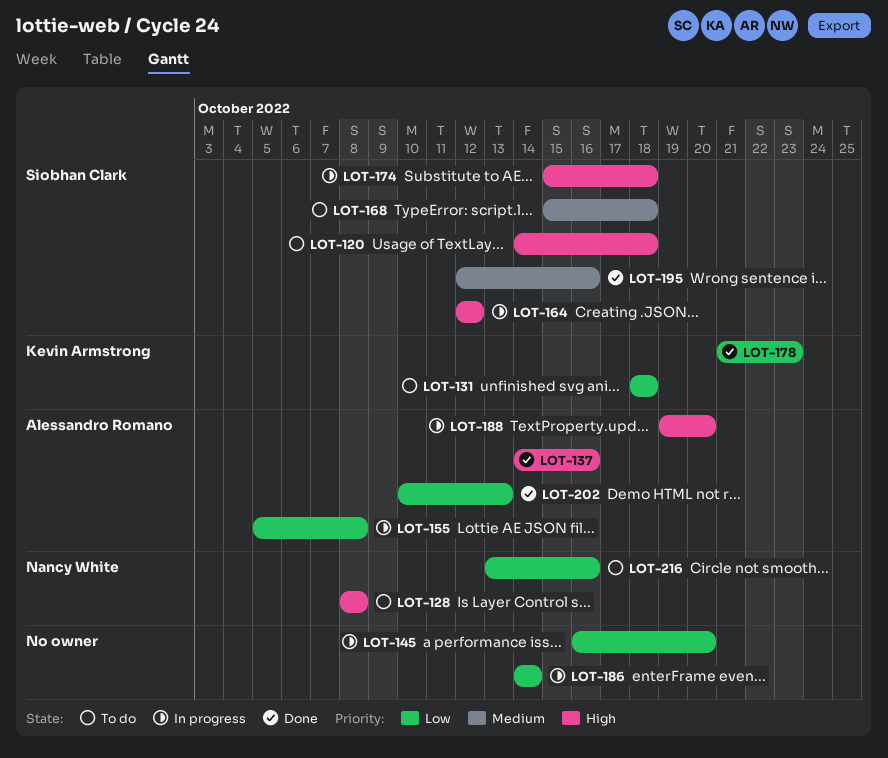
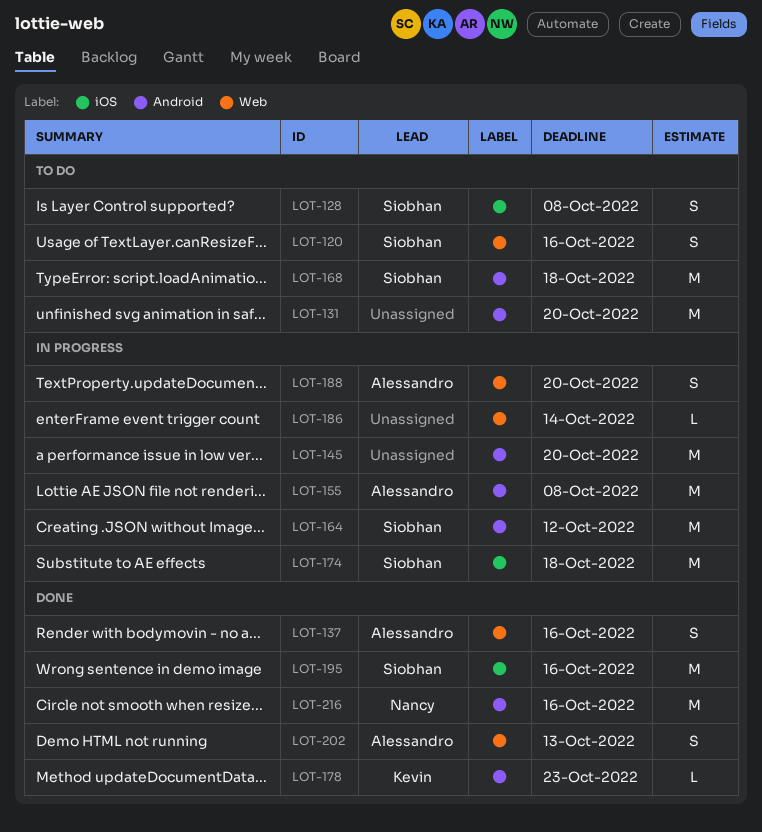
LOT-120, due: Oct 18 -> Oct 16
LOT-128, owner: Nancy White -> Siobhan Clark
LOT-131, owner: Kevin Armstrong -> none
LOT-131, due: Oct 18 -> Oct 20
LOT-216, status: To do -> Done

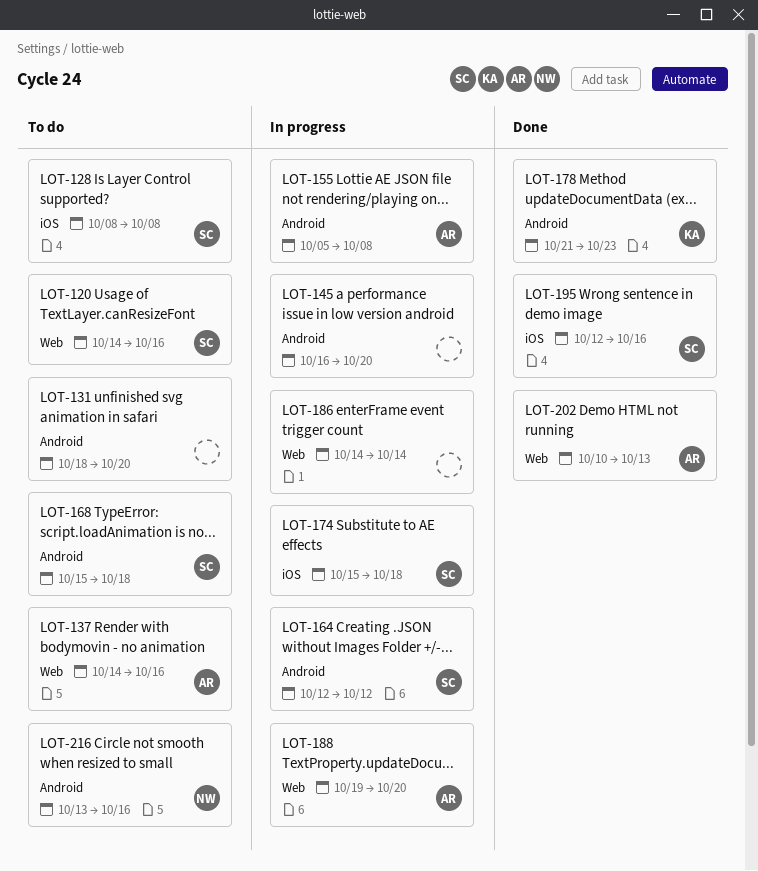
LOT-137, status: Done -> To do
LOT-216, status: Done -> To do

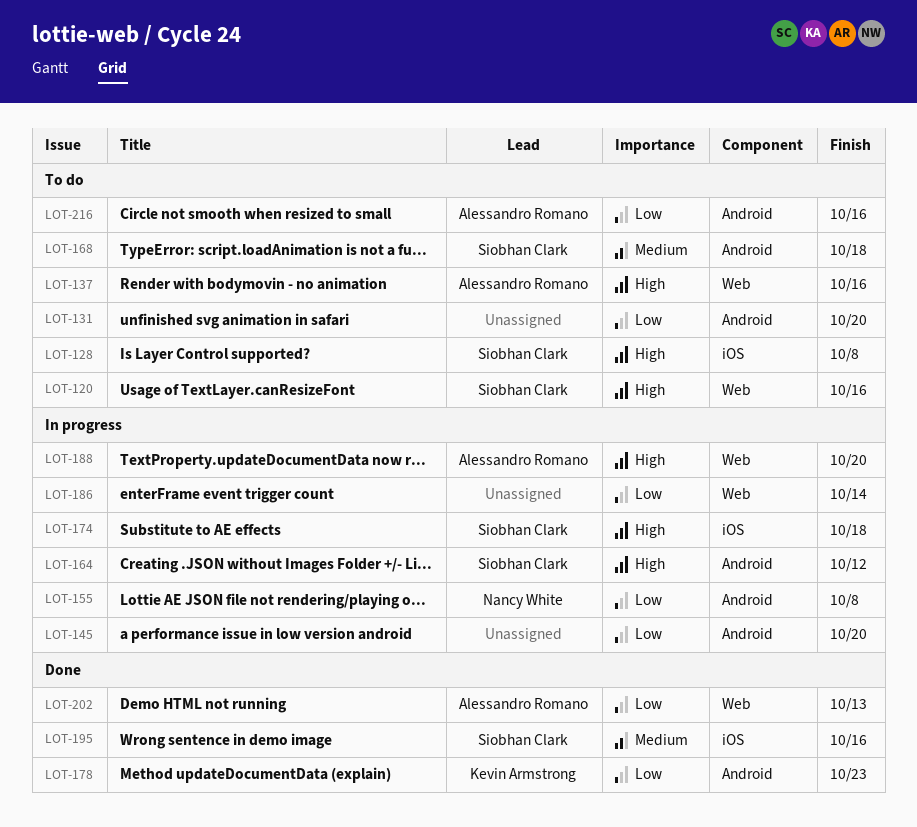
LOT-155, owner: Alessandro Romano -> Nancy White
LOT-216, owner: Nancy White -> Alessandro Romano

